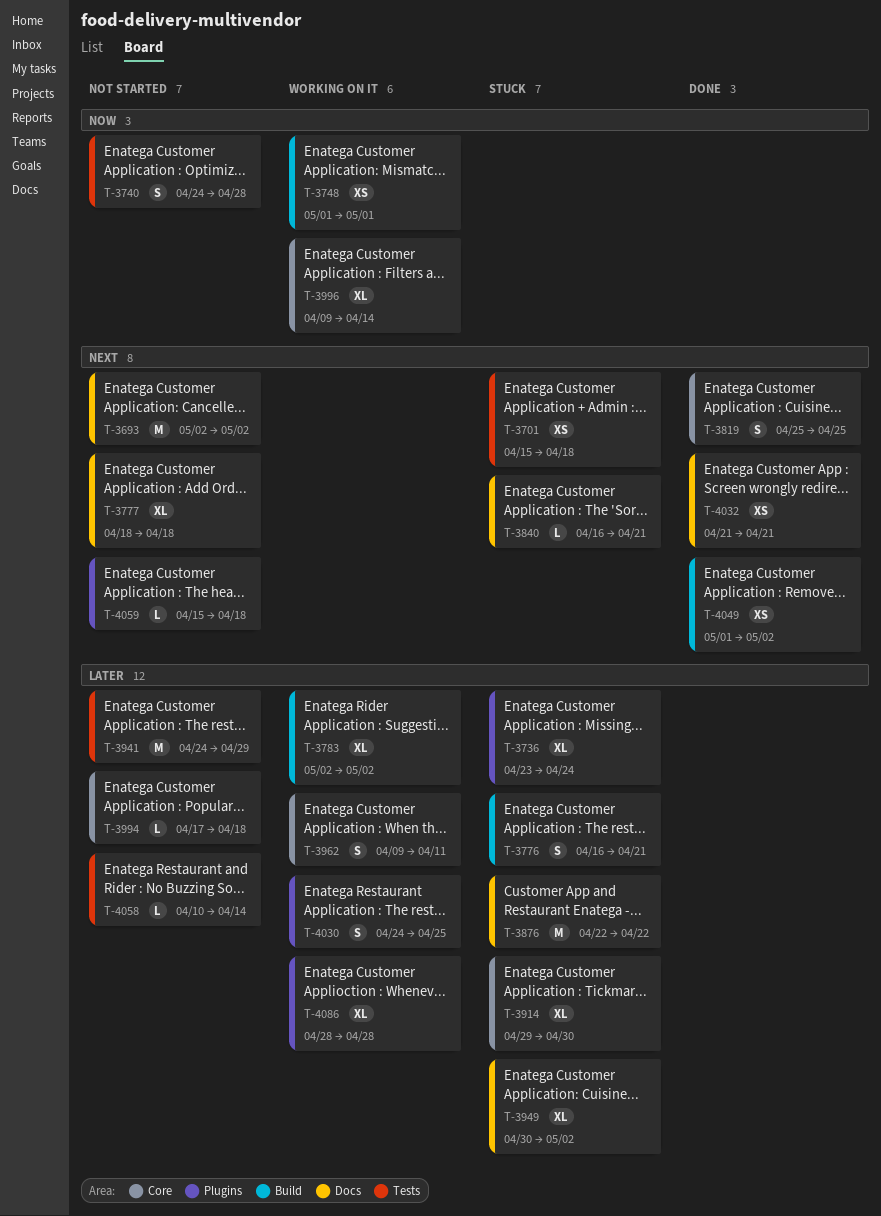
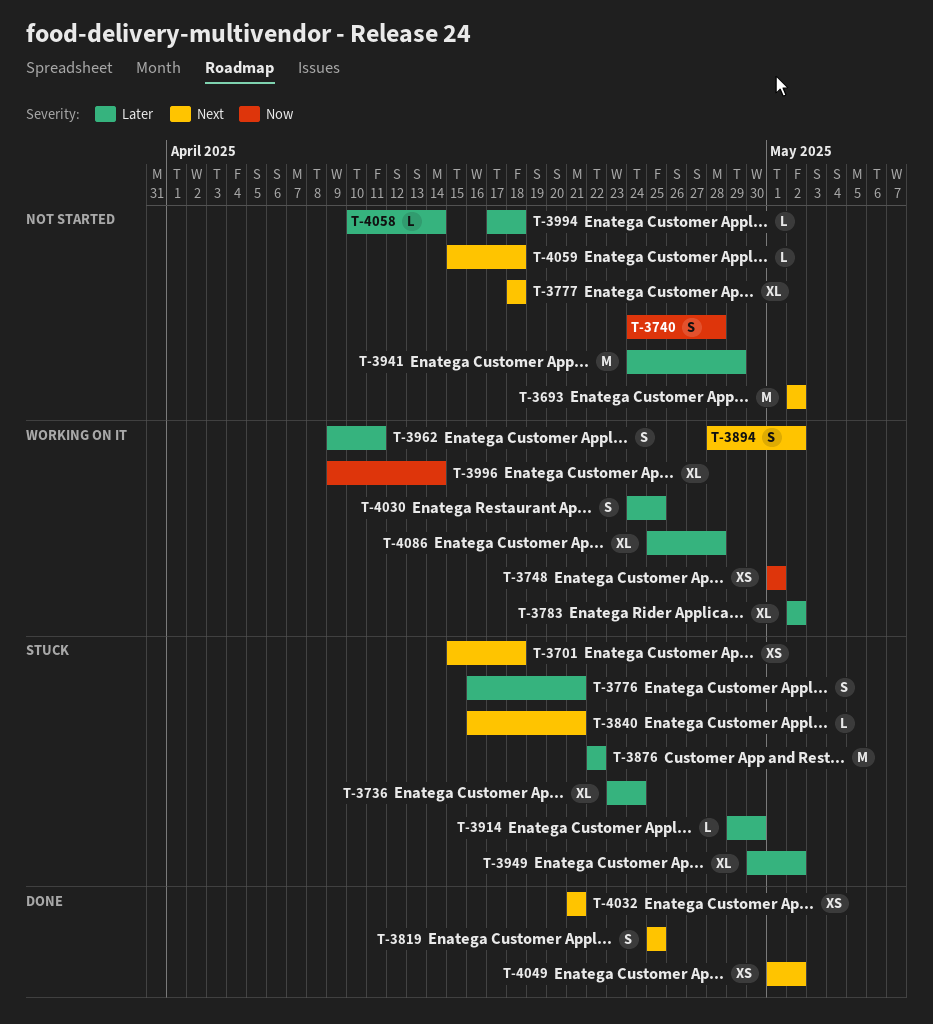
T-3894: none -> present
T-3914, estimate: XL -> L
T-4086, start: Apr 28 -> Apr 25

